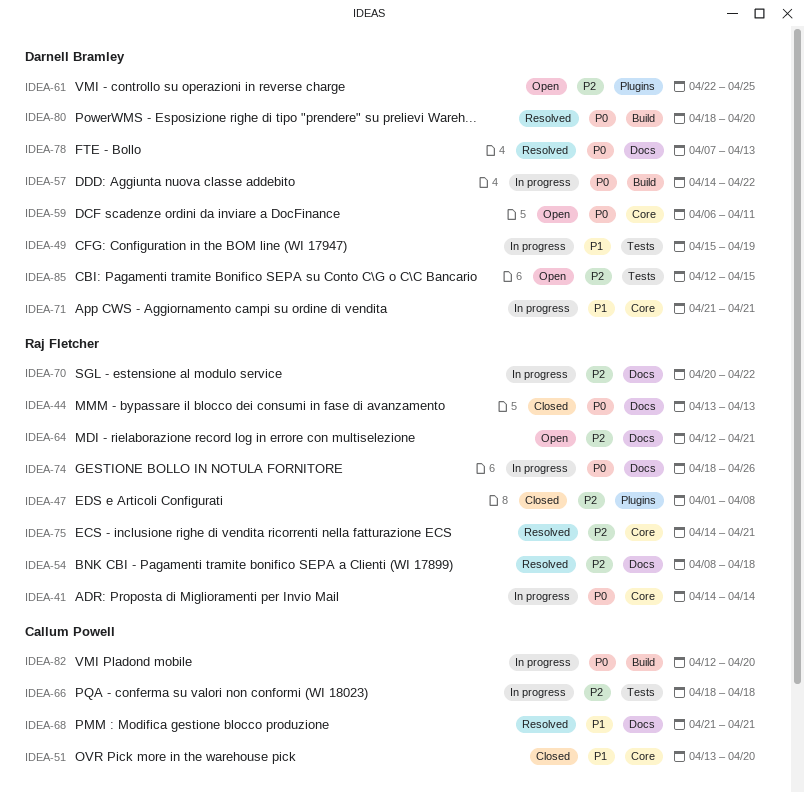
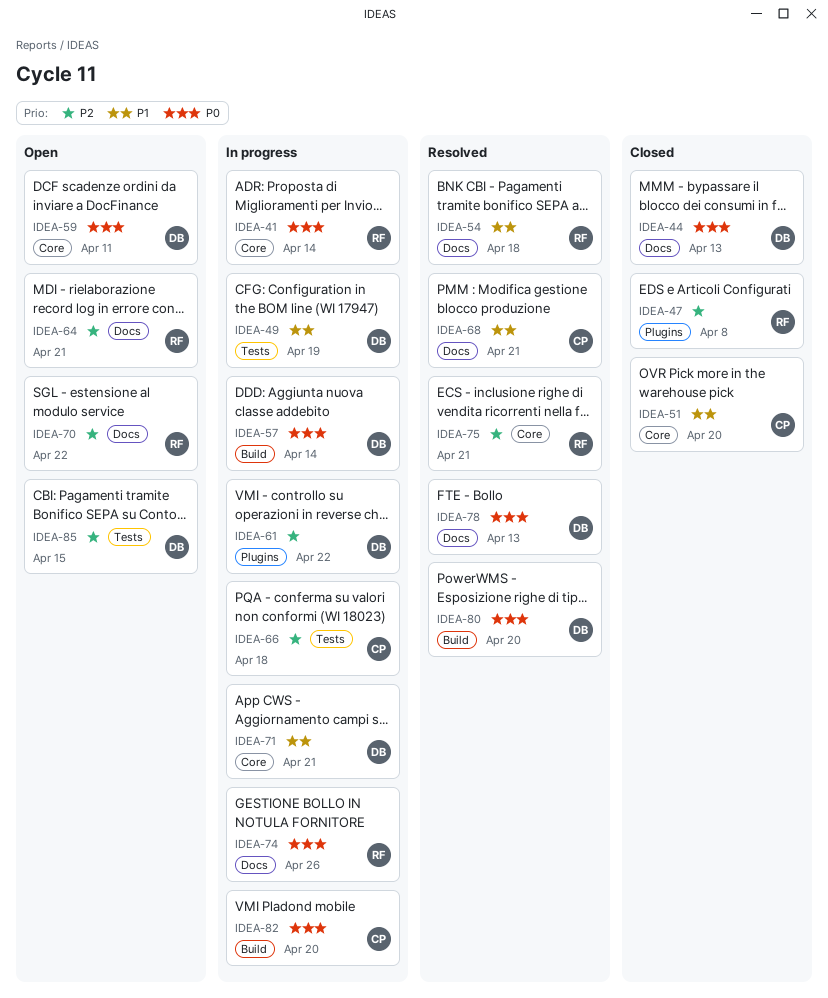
IDEA-44, owner: Raj Fletcher -> Darnell Bramley
IDEA-54, priority: P2 -> P1
IDEA-57, due: Apr 22 -> Apr 14
IDEA-61, status: Open -> In progress
IDEA-61, due: Apr 25 -> Apr 22
IDEA-70, status: In progress -> Open

